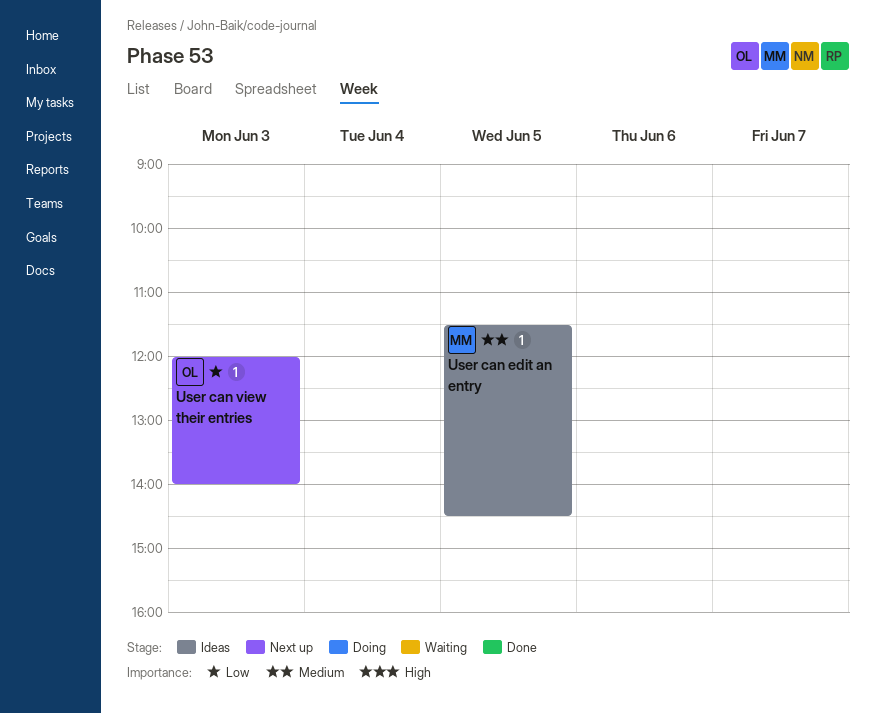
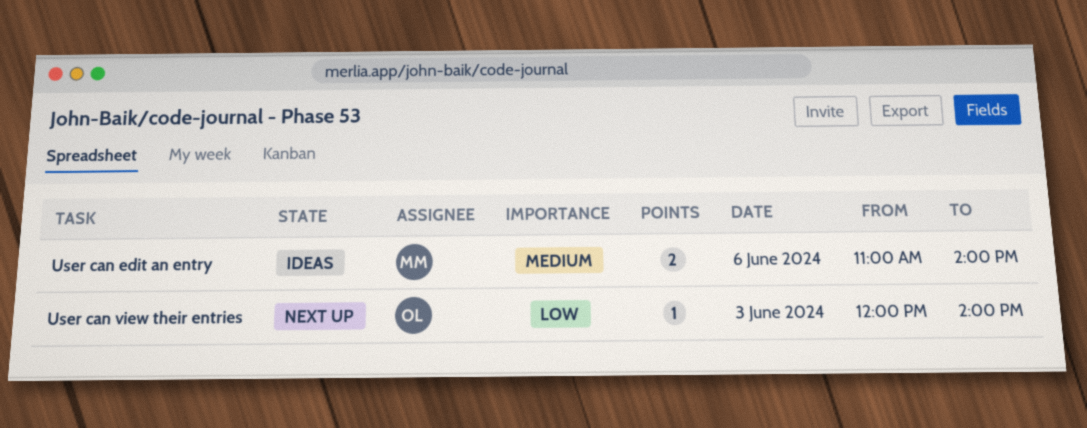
User can edit an entry, estimate: 1 -> 2
User can edit an entry, day: Jun 5 -> Jun 6
User can edit an entry, begins: 11:30 -> 11:00
User can edit an entry, ends: 14:30 -> 14:00

